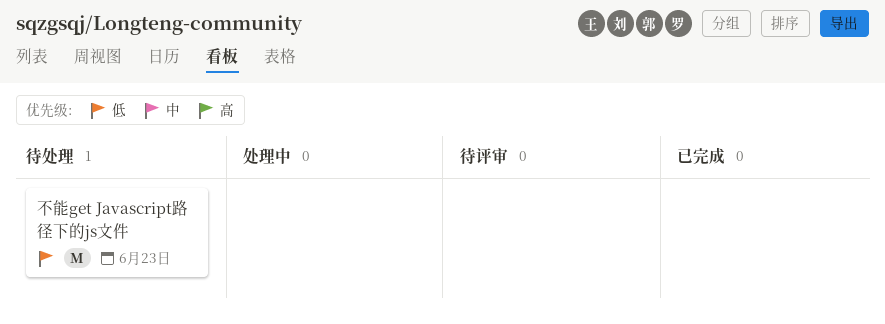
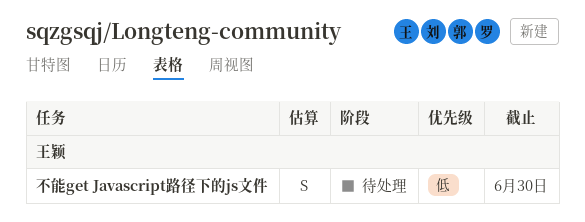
不能get Javascript路径下的js文件, estimate: M -> S
不能get Javascript路径下的js文件, due: Jun 23 -> Jun 30

